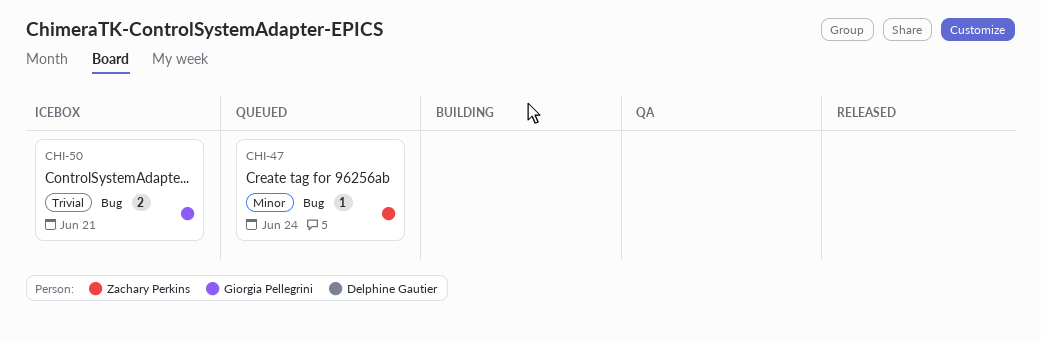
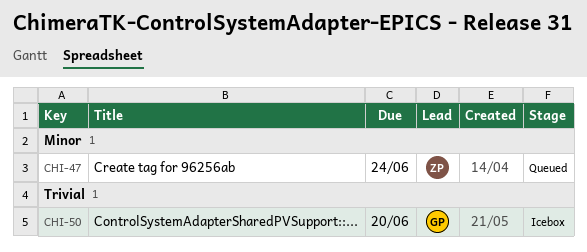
CHI-50, due: Jun 21 -> Jun 20

